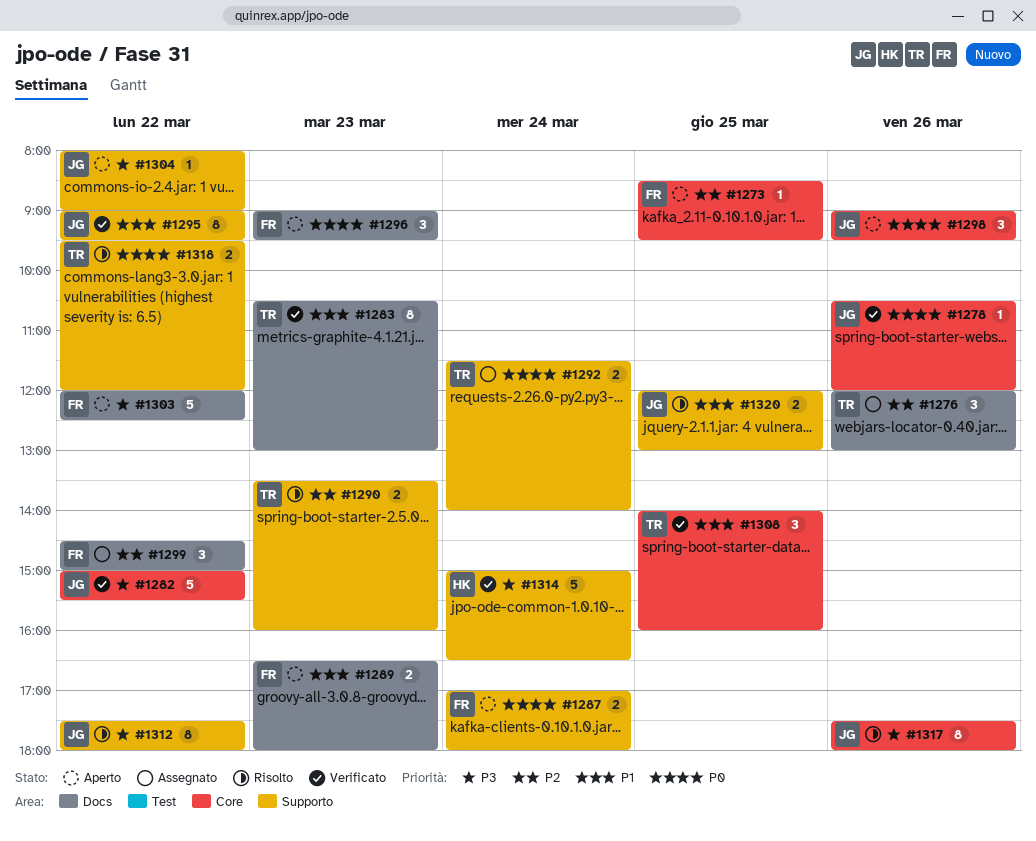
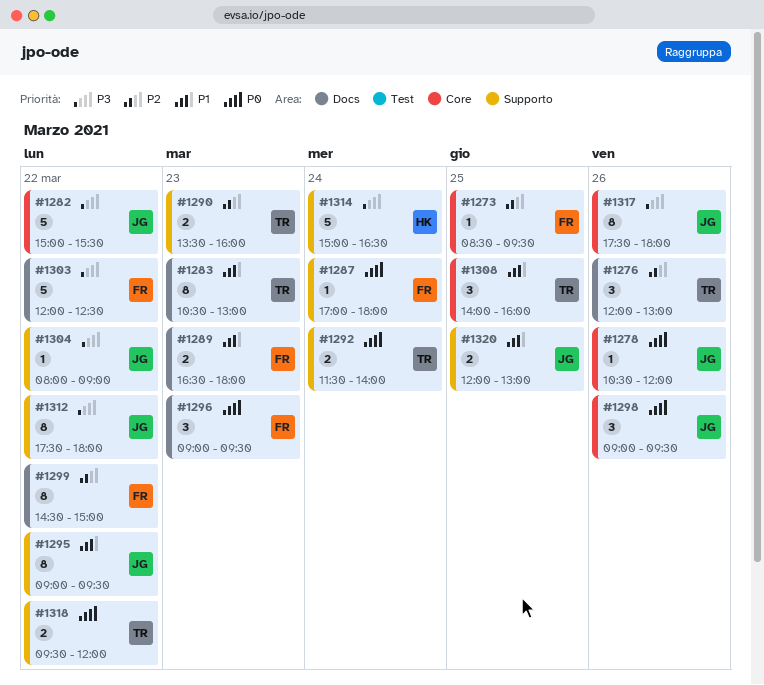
#1287, estimate: 2 -> 1
#1299, estimate: 3 -> 8

